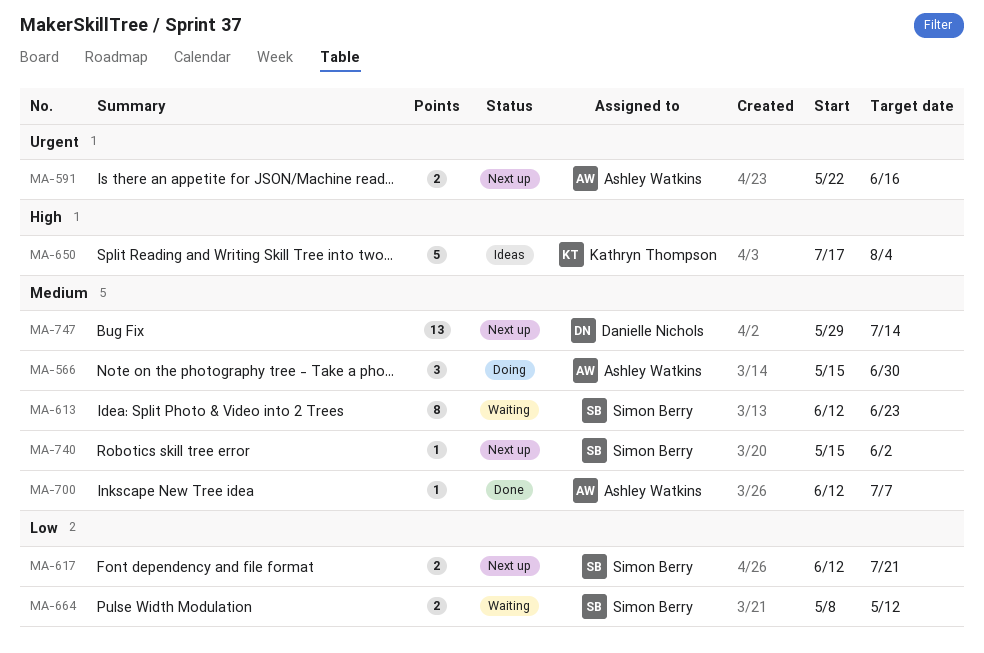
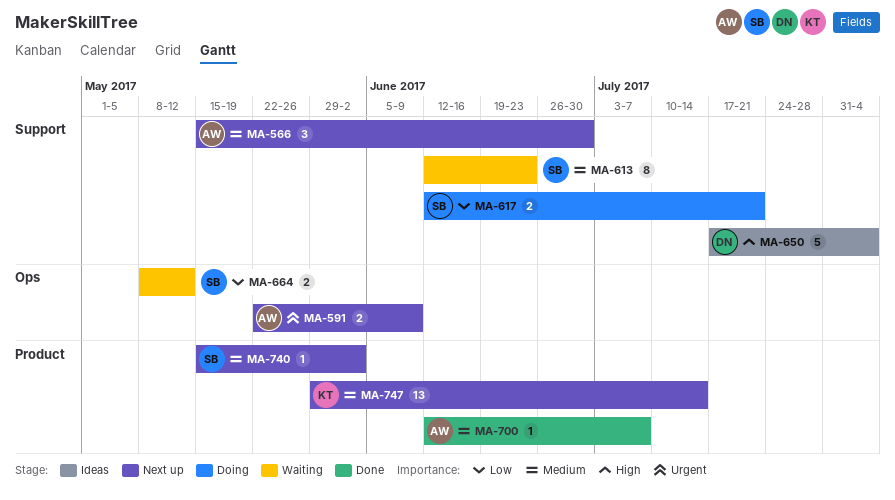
MA-566, status: Doing -> Next up
MA-591, due: Jun 16 -> Jun 9
MA-617, status: Next up -> Doing
MA-650, owner: Kathryn Thompson -> Danielle Nichols
MA-747, owner: Danielle Nichols -> Kathryn Thompson

